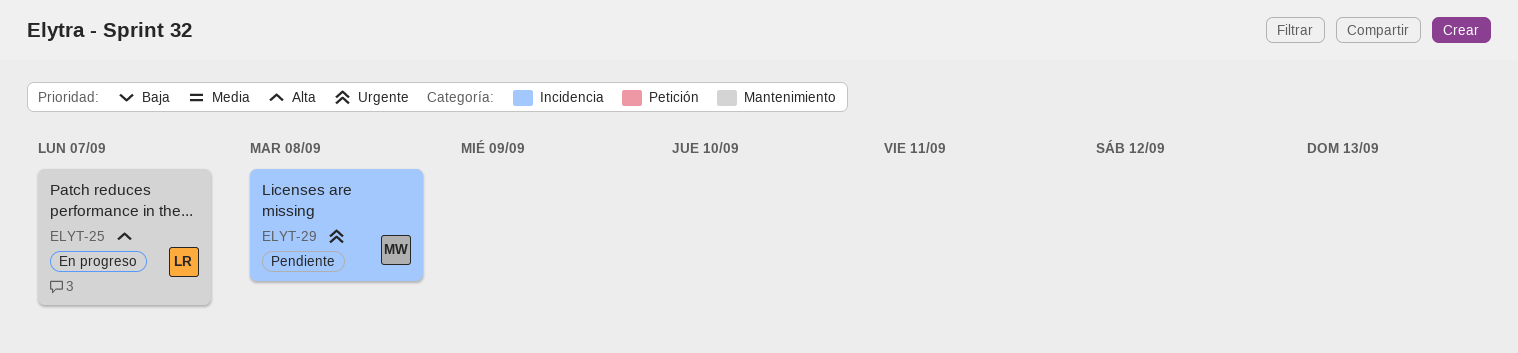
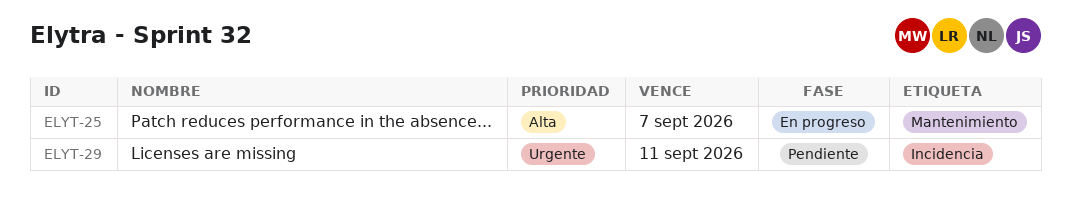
ELYT-29, due: Sep 8 -> Sep 11

